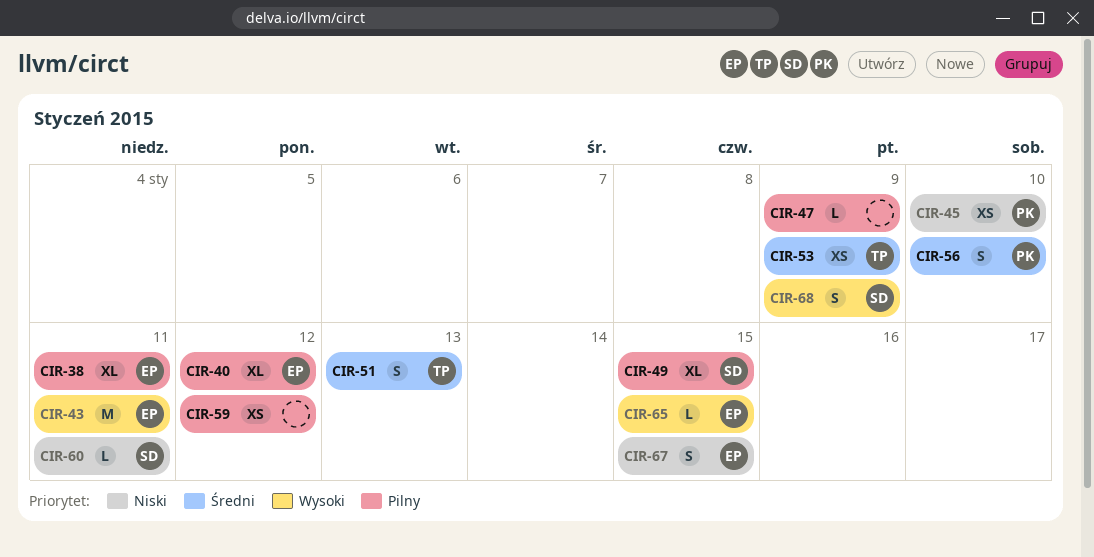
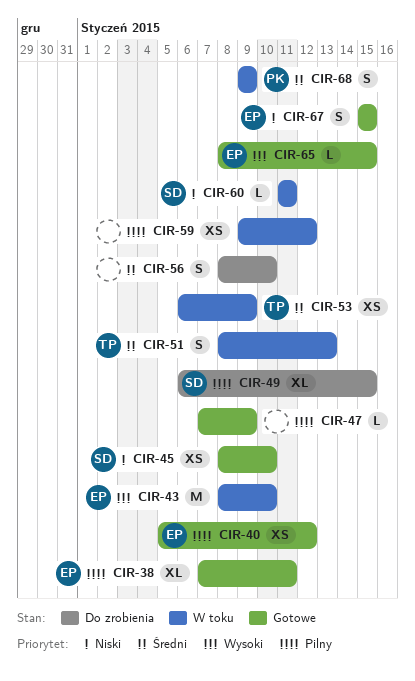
CIR-40, estimate: XL -> XS
CIR-43, due: Jan 11 -> Jan 10
CIR-45, owner: PK -> SD
CIR-56, owner: PK -> none
CIR-68, owner: SD -> PK
CIR-68, priority: Wysoki -> Średni

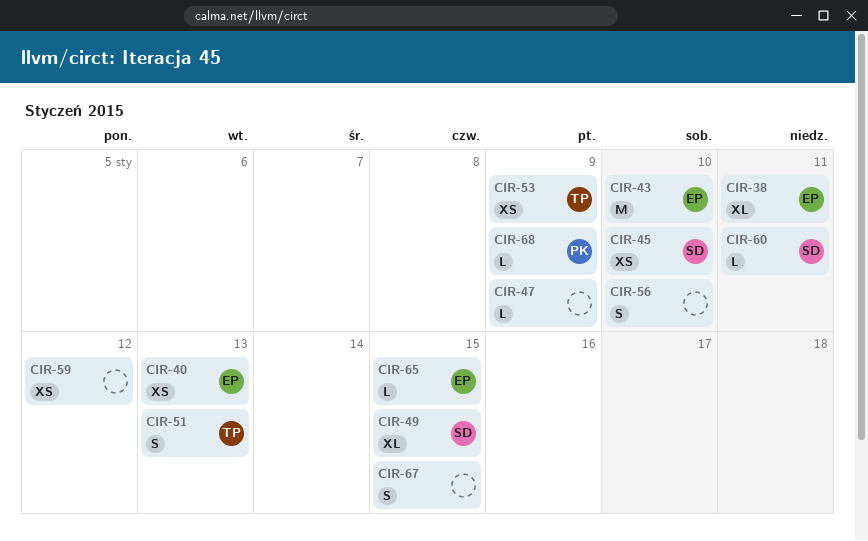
CIR-40, due: Jan 12 -> Jan 13
CIR-67, owner: EP -> none
CIR-68, estimate: S -> L

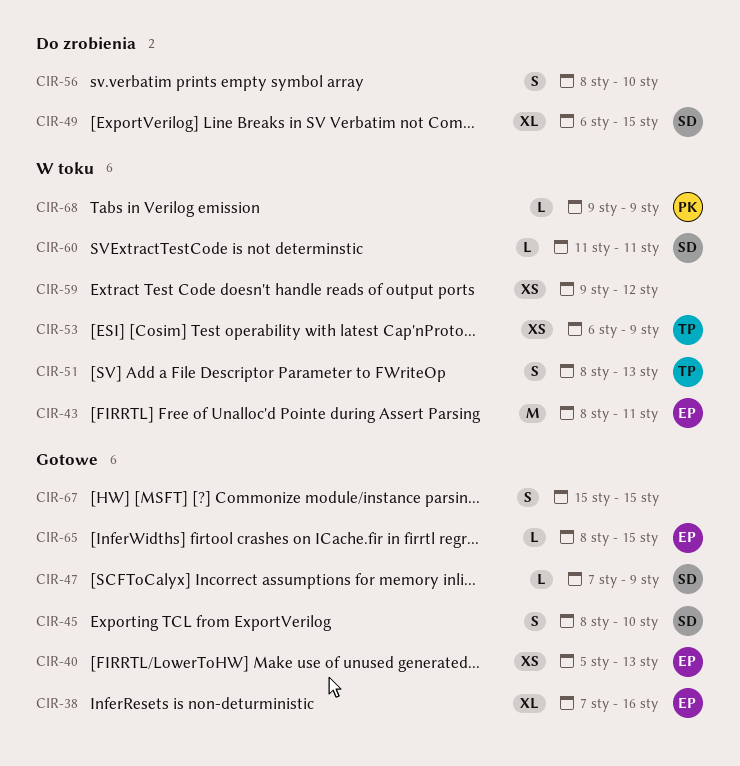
CIR-38, due: Jan 11 -> Jan 16
CIR-43, due: Jan 10 -> Jan 11
CIR-45, estimate: XS -> S
CIR-47, owner: none -> SD

